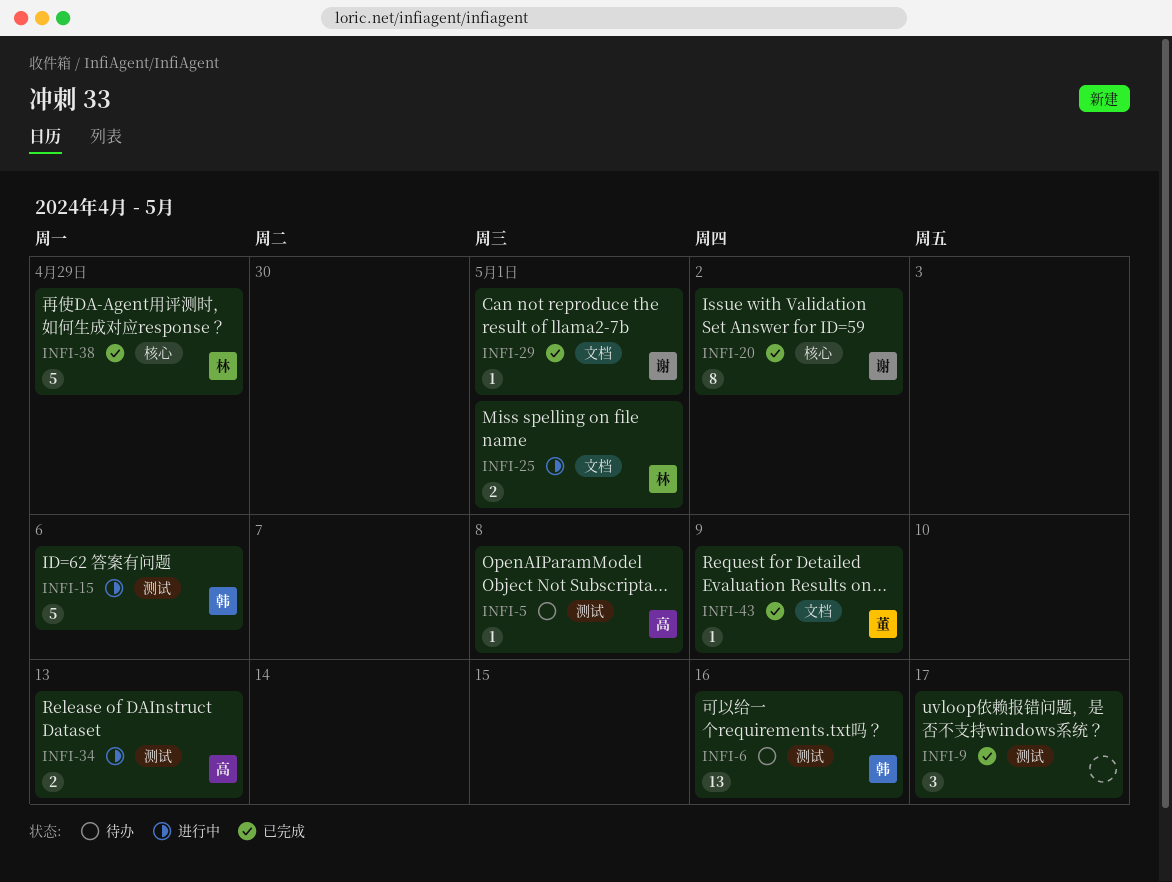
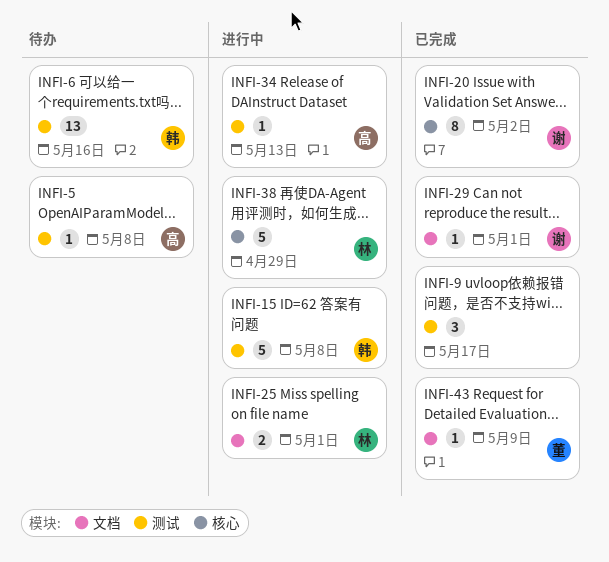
INFI-15, due: May 6 -> May 8
INFI-34, estimate: 2 -> 1
INFI-38, status: 已完成 -> 进行中

